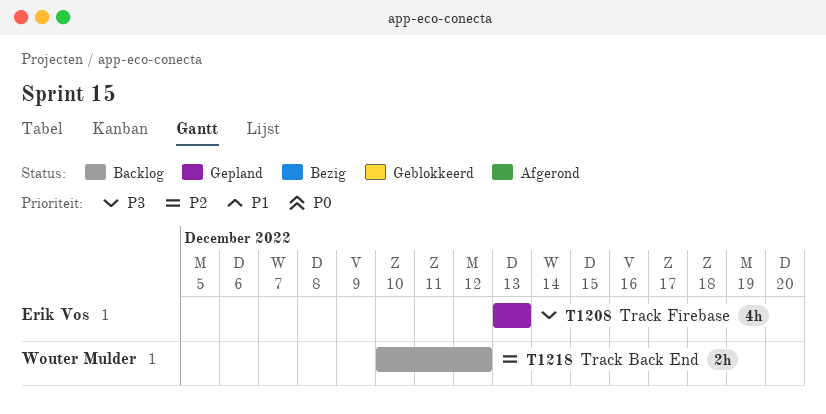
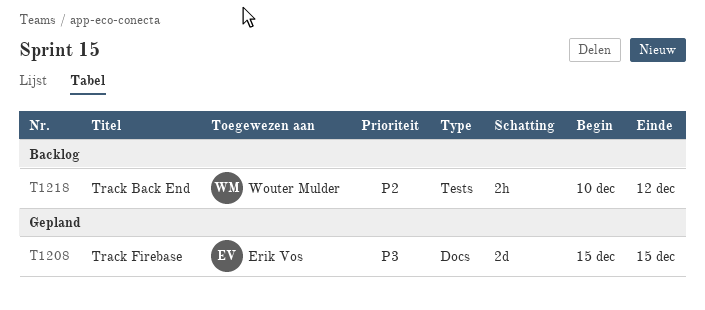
T1208, estimate: 4h -> 2d
T1208, start: Dec 13 -> Dec 15
T1208, due: Dec 13 -> Dec 15

